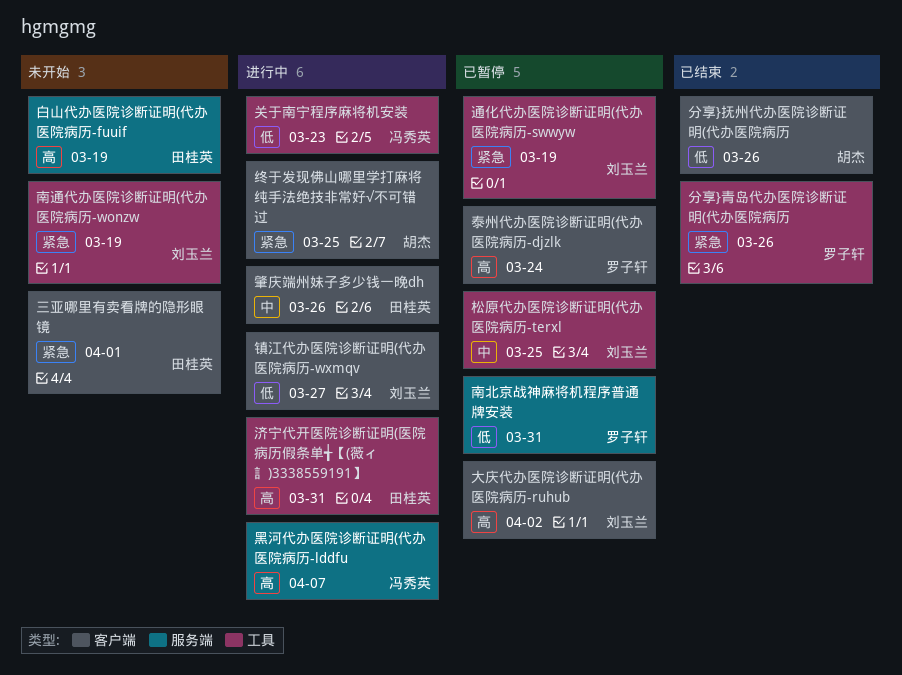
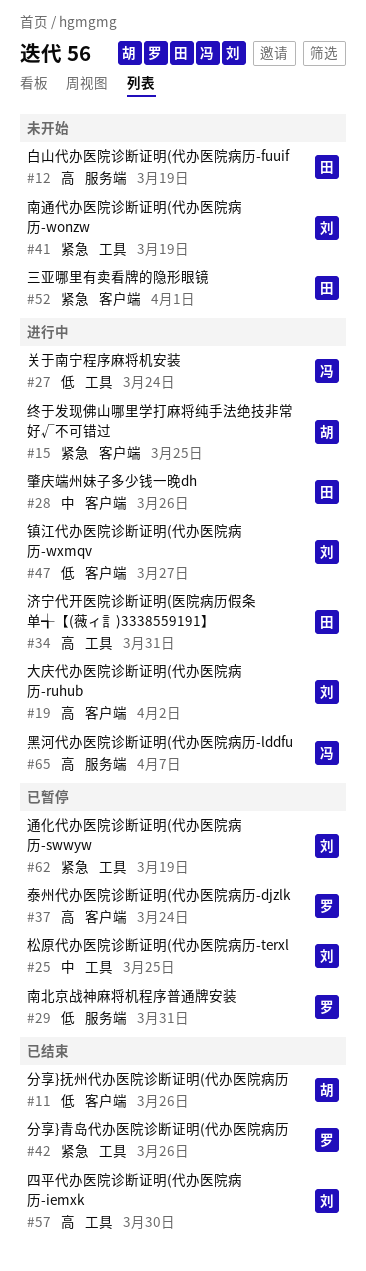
关于南宁程序麻将机安装, due: Mar 23 -> Mar 24
四平代办医院诊断证明(代办医院病历-iemxk: none -> present
大庆代办医院诊断证明(代办医院病历-ruhub, status: 已暂停 -> 进行中

